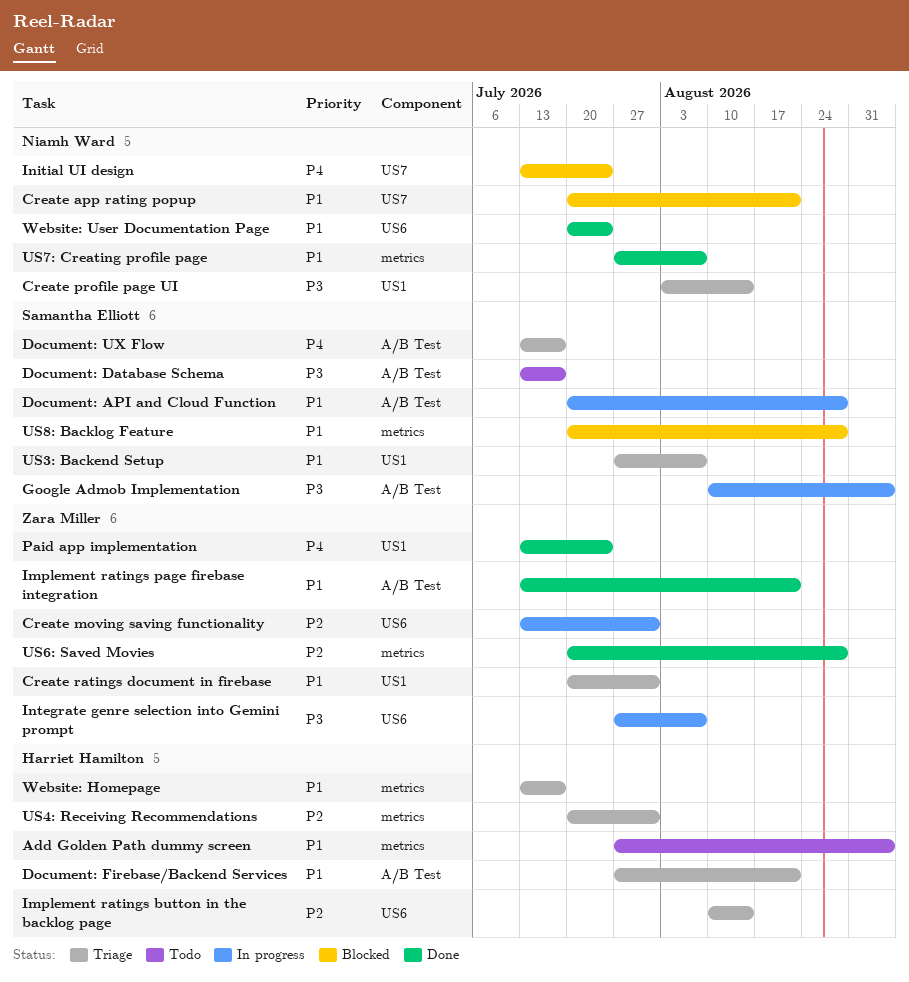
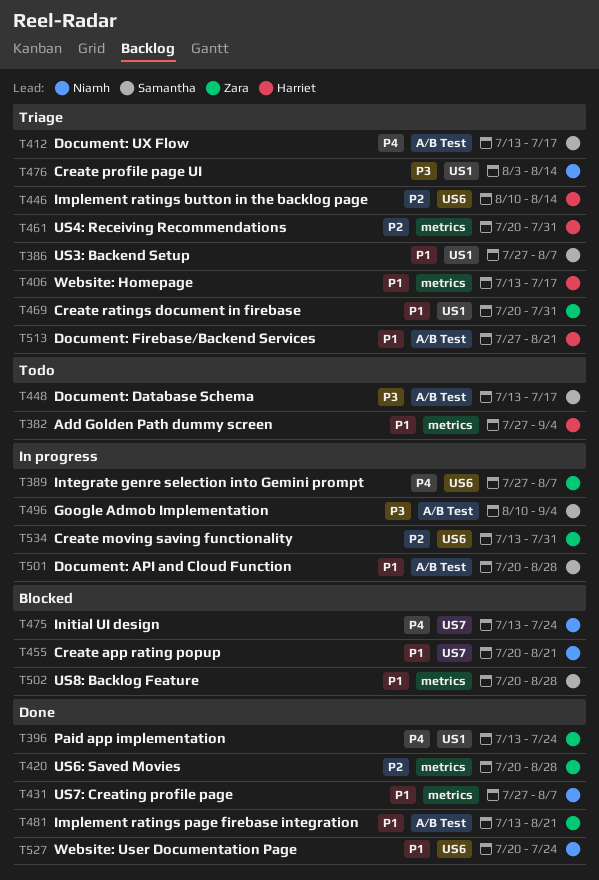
Integrate genre selection into Gemini prompt, priority: P3 -> P4

